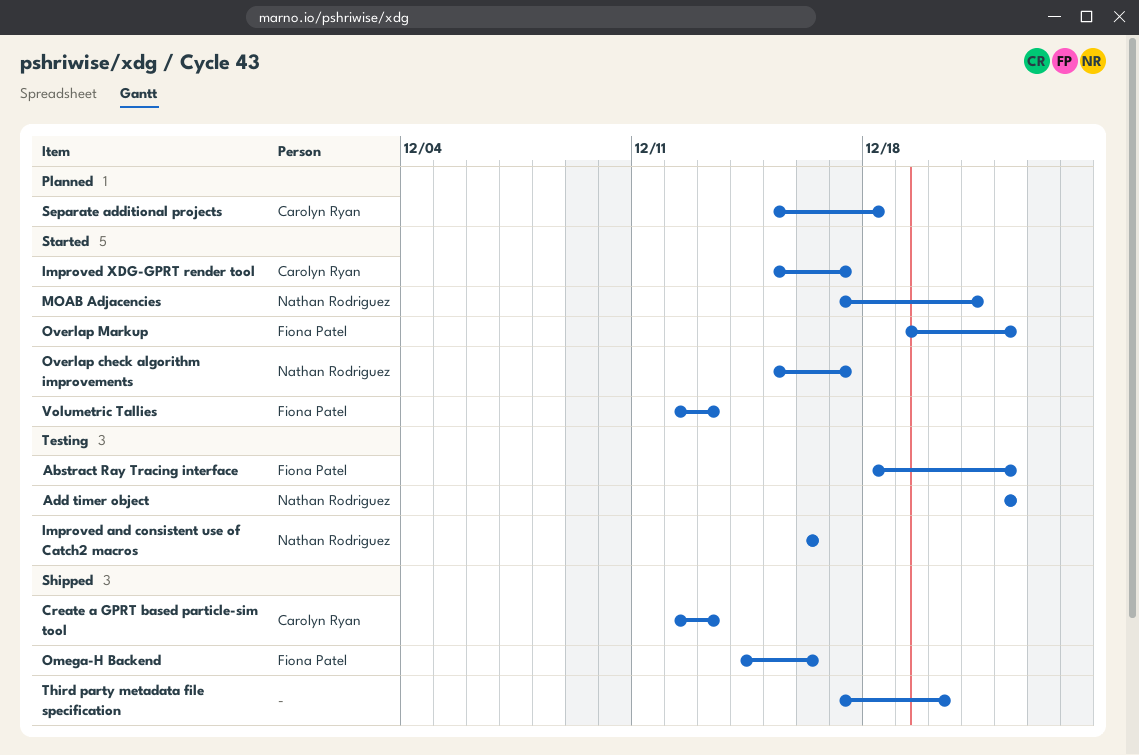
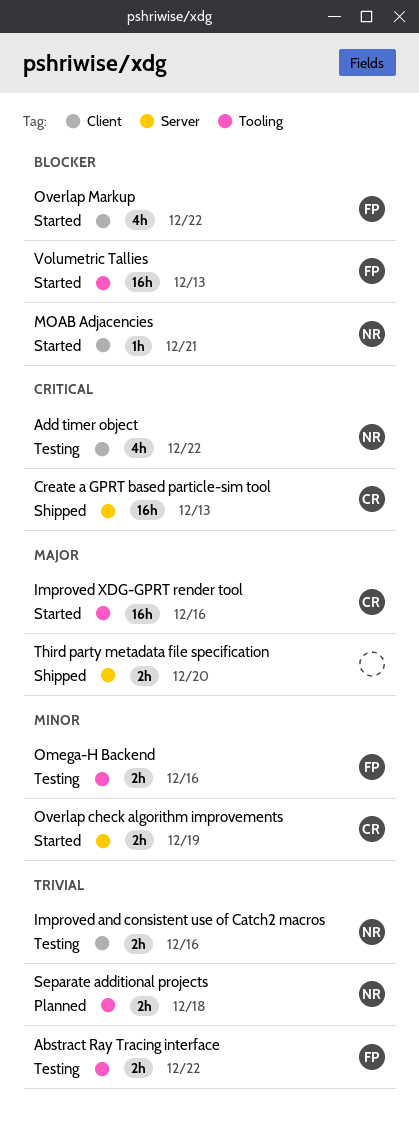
Improved XDG-GPRT render tool, due: Dec 17 -> Dec 16
Omega-H Backend, status: Shipped -> Testing
Overlap check algorithm improvements, owner: Nathan Rodriguez -> Carolyn Ryan
Overlap check algorithm improvements, due: Dec 17 -> Dec 19
Separate additional projects, owner: Carolyn Ryan -> Nathan Rodriguez

